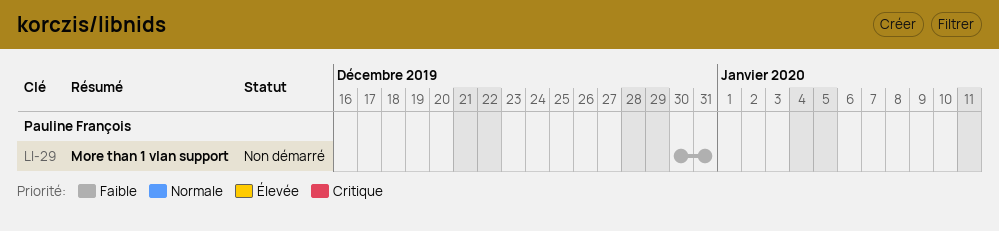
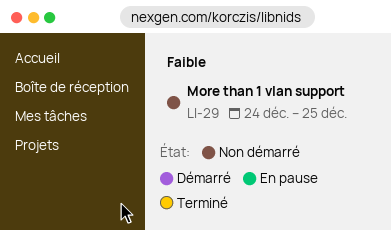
LI-29, start: Dec 30 -> Dec 24
LI-29, due: Dec 31 -> Dec 25

